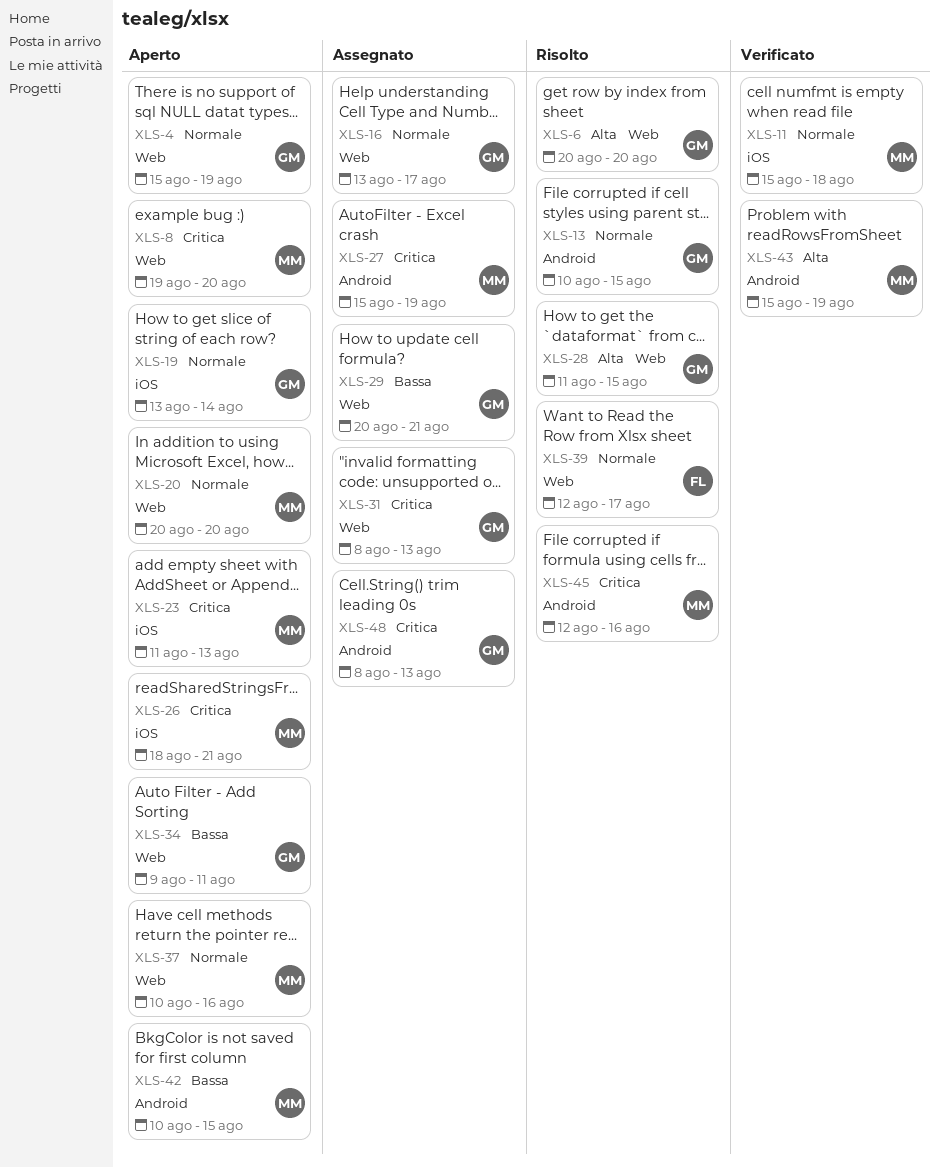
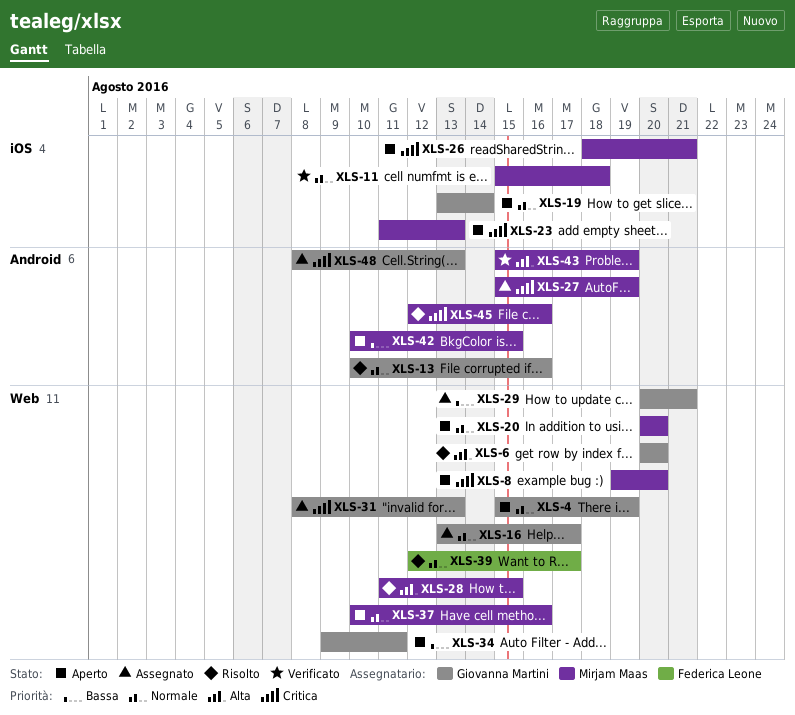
XLS-13, due: Aug 15 -> Aug 16
XLS-28, owner: Giovanna Martini -> Mirjam Maas

